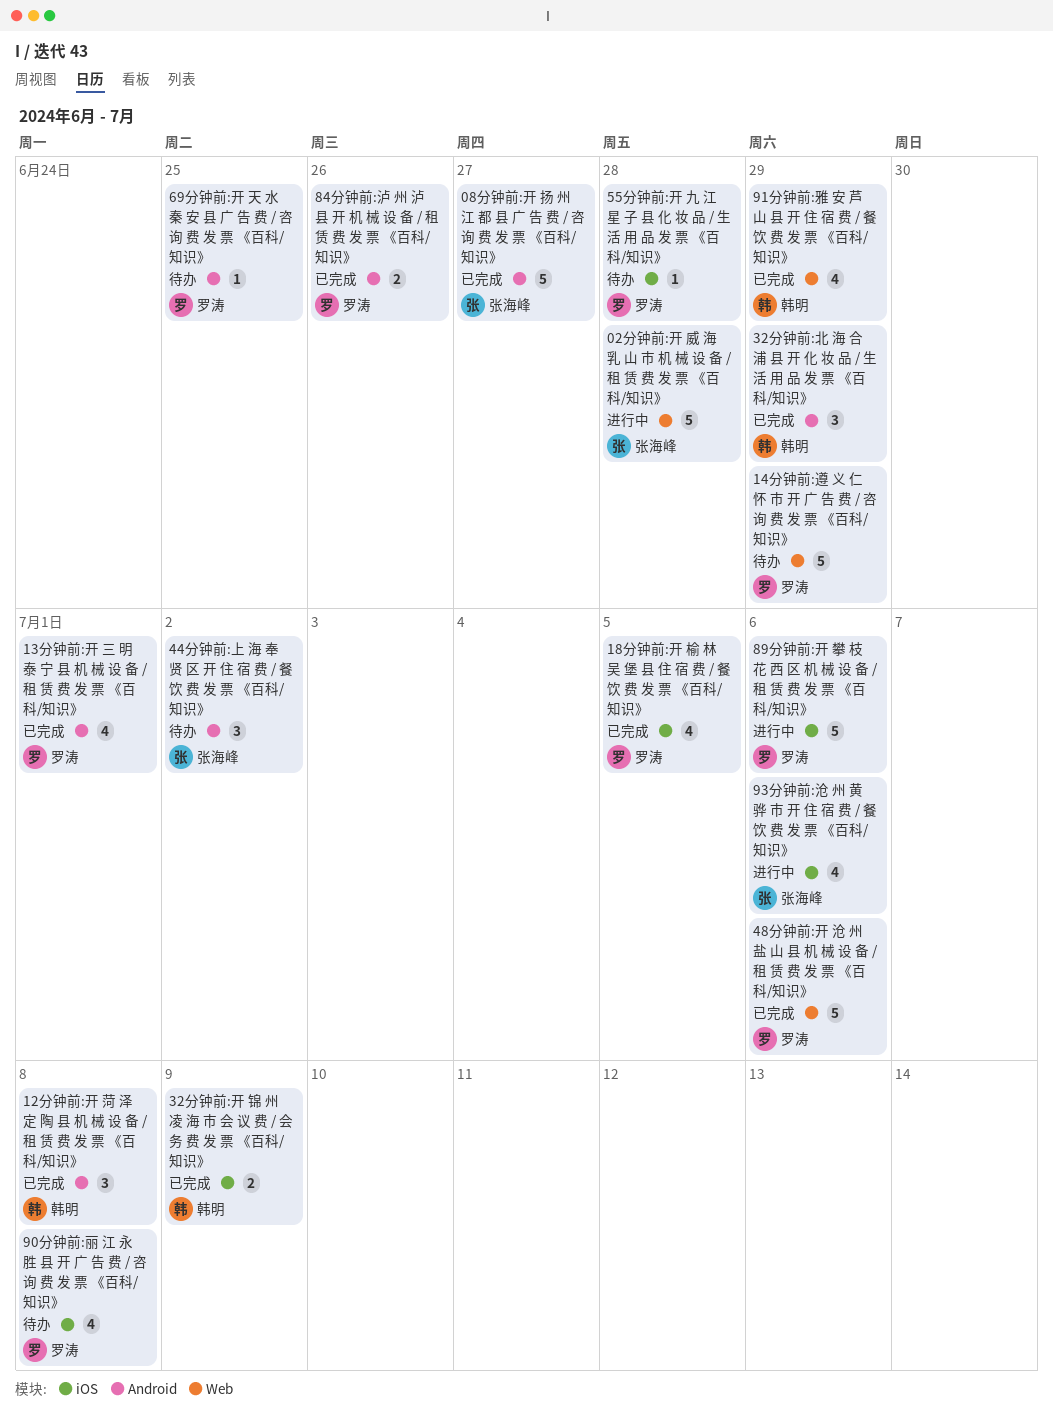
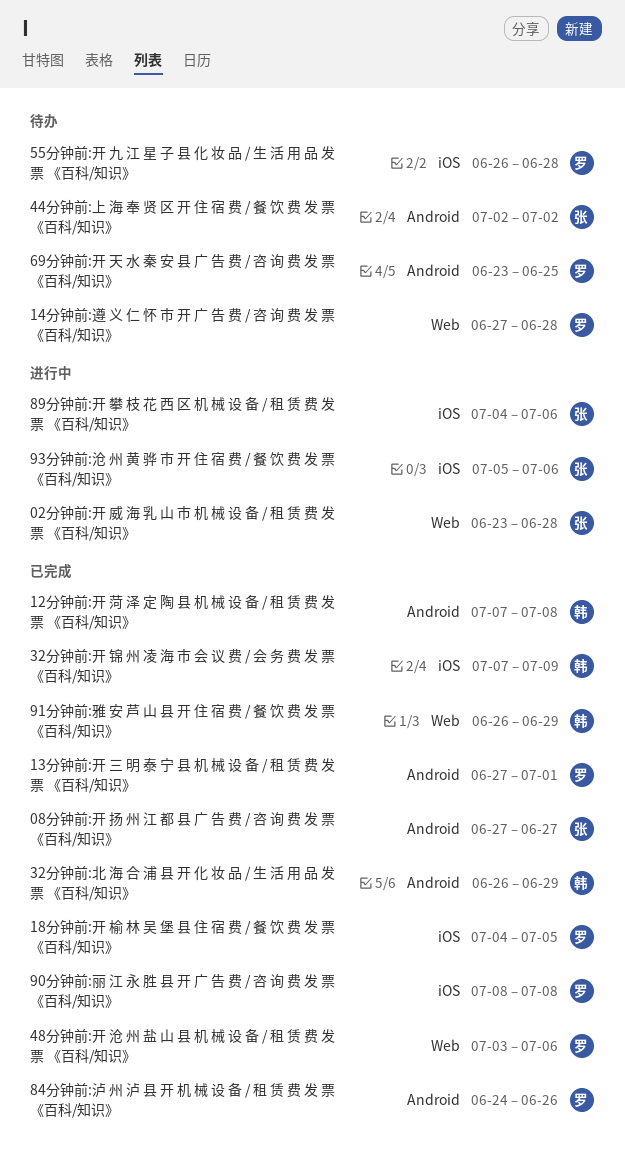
14分钟前:遵 义 仁 怀 市 开 广 告 费 / 咨 询 费 发 票 《百科/知识》, due: Jun 29 -> Jun 28
89分钟前:开 攀 枝 花 西 区 机 械 设 备 / 租 赁 费 发 票 《百科/知识》, owner: 罗涛 -> 张海峰
90分钟前:丽 江 永 胜 县 开 广 告 费 / 咨 询 费 发 票 《百科/知识》, status: 待办 -> 已完成

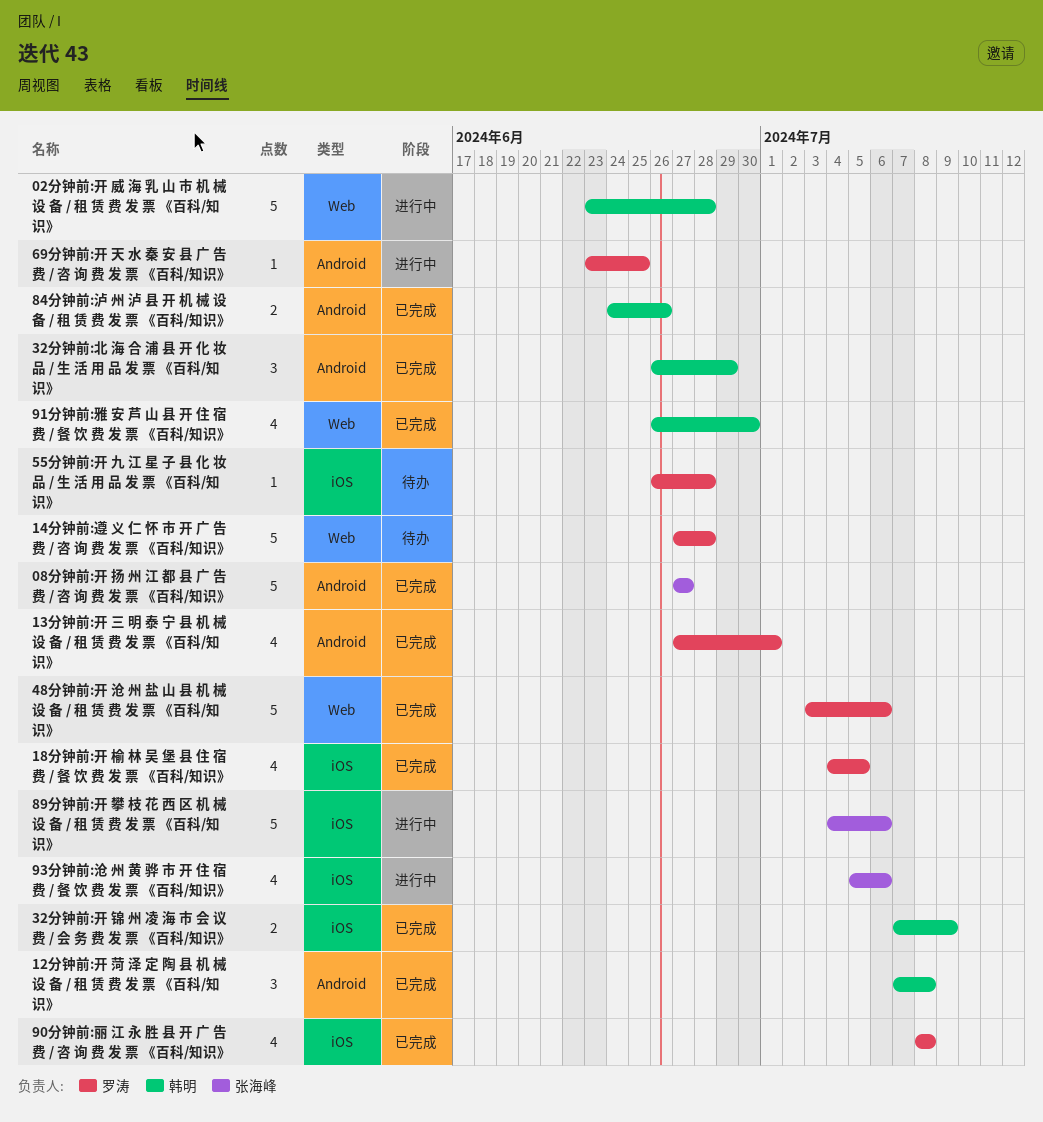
02分钟前:开 威 海 乳 山 市 机 械 设 备 / 租 赁 费 发 票 《百科/知识》, owner: 张海峰 -> 韩明
44分钟前:上 海 奉 贤 区 开 住 宿 费 / 餐 饮 费 发 票 《百科/知识》: present -> none
69分钟前:开 天 水 秦 安 县 广 告 费 / 咨 询 费 发 票 《百科/知识》, status: 待办 -> 进行中
84分钟前:泸 州 泸 县 开 机 械 设 备 / 租 赁 费 发 票 《百科/知识》, owner: 罗涛 -> 韩明
91分钟前:雅 安 芦 山 县 开 住 宿 费 / 餐 饮 费 发 票 《百科/知识》, due: Jun 29 -> Jun 30

